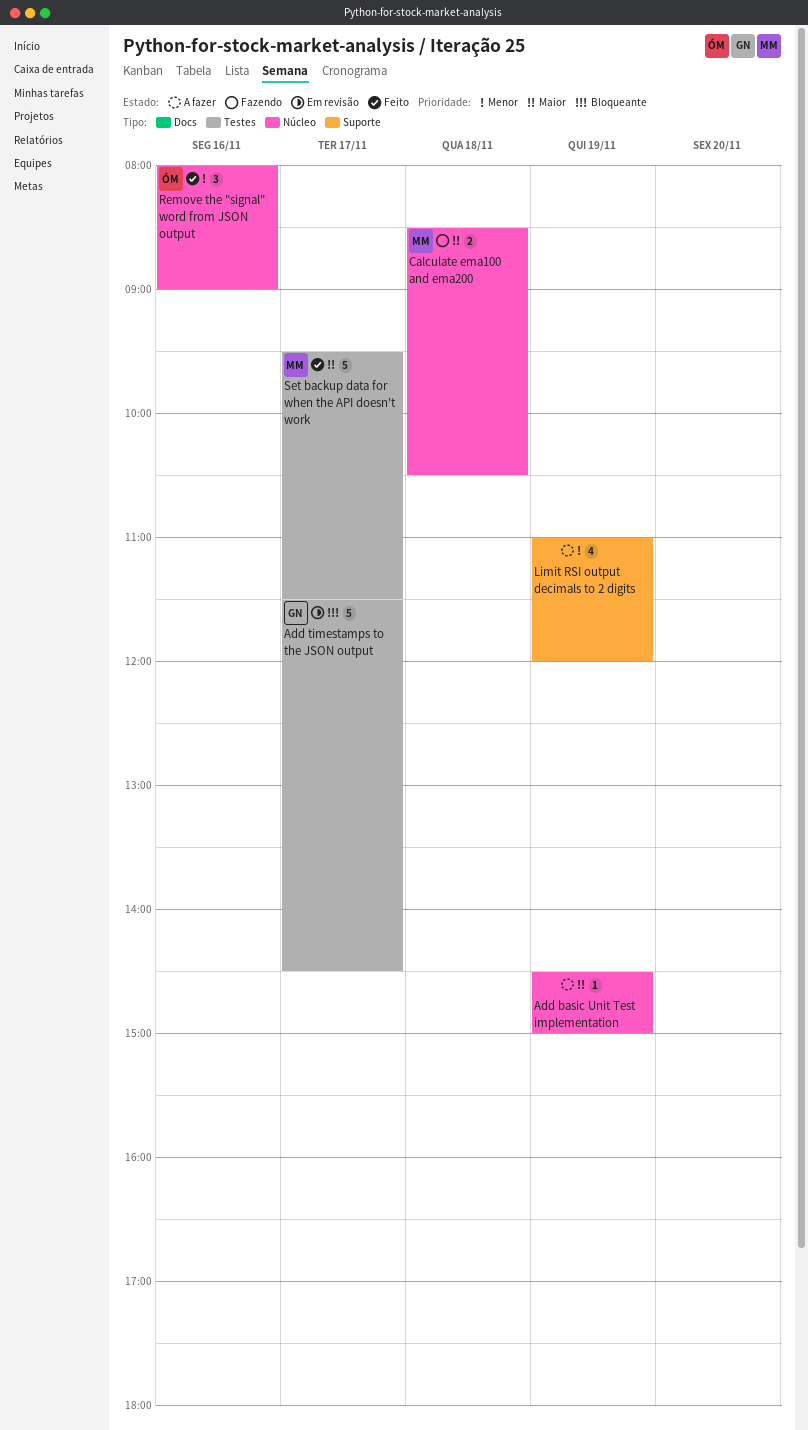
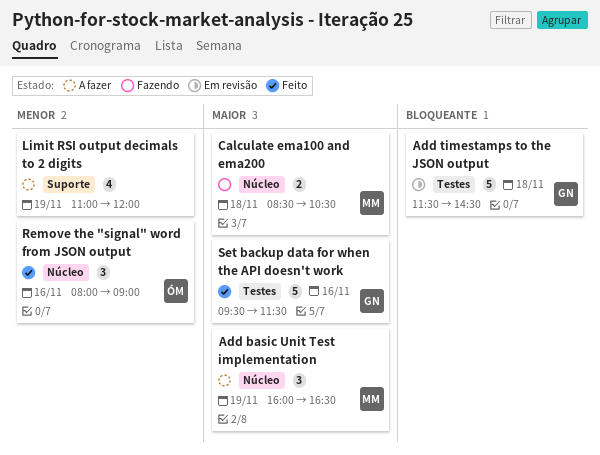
Add basic Unit Test implementation, owner: none -> MM
Add basic Unit Test implementation, estimate: 1 -> 3
Add basic Unit Test implementation, begins: 14:30 -> 16:00
Add basic Unit Test implementation, ends: 15:00 -> 16:30
Add timestamps to the JSON output, day: Nov 17 -> Nov 18
Set backup data for when the API doesn't work, owner: MM -> GN
Set backup data for when the API doesn't work, day: Nov 17 -> Nov 16

